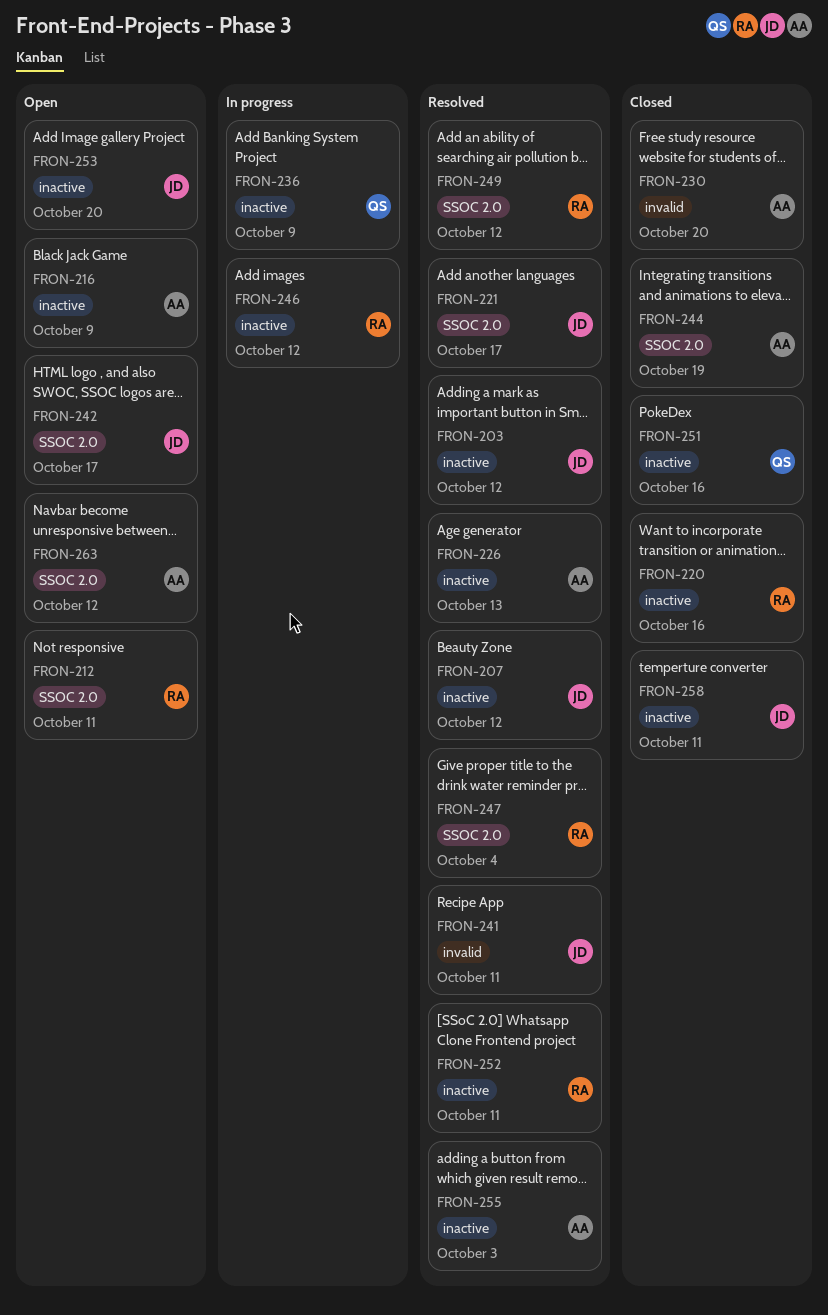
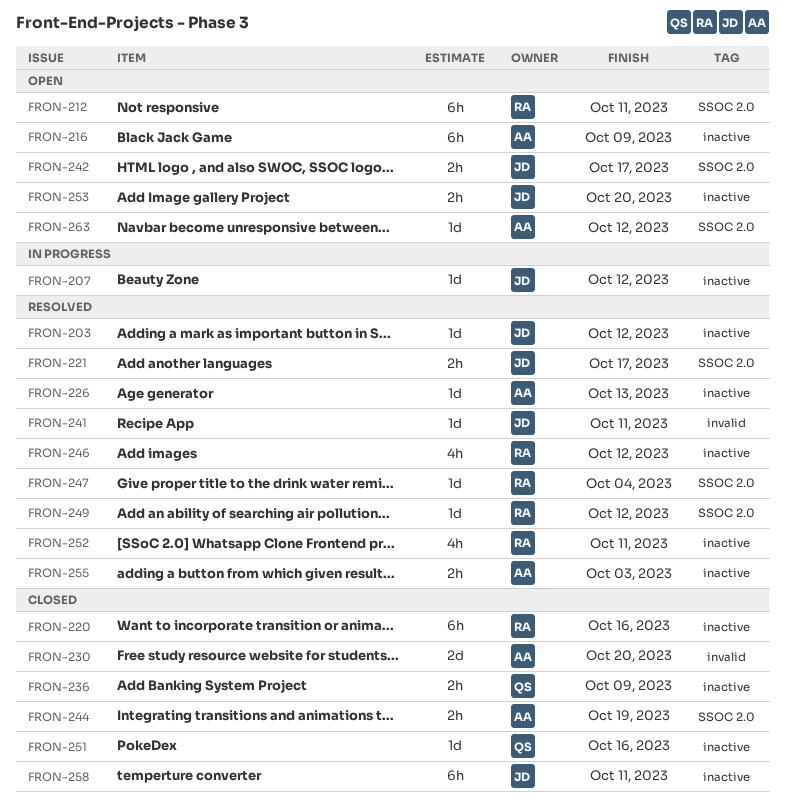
FRON-207, status: Resolved -> In progress
FRON-236, status: In progress -> Closed
FRON-246, status: In progress -> Resolved

